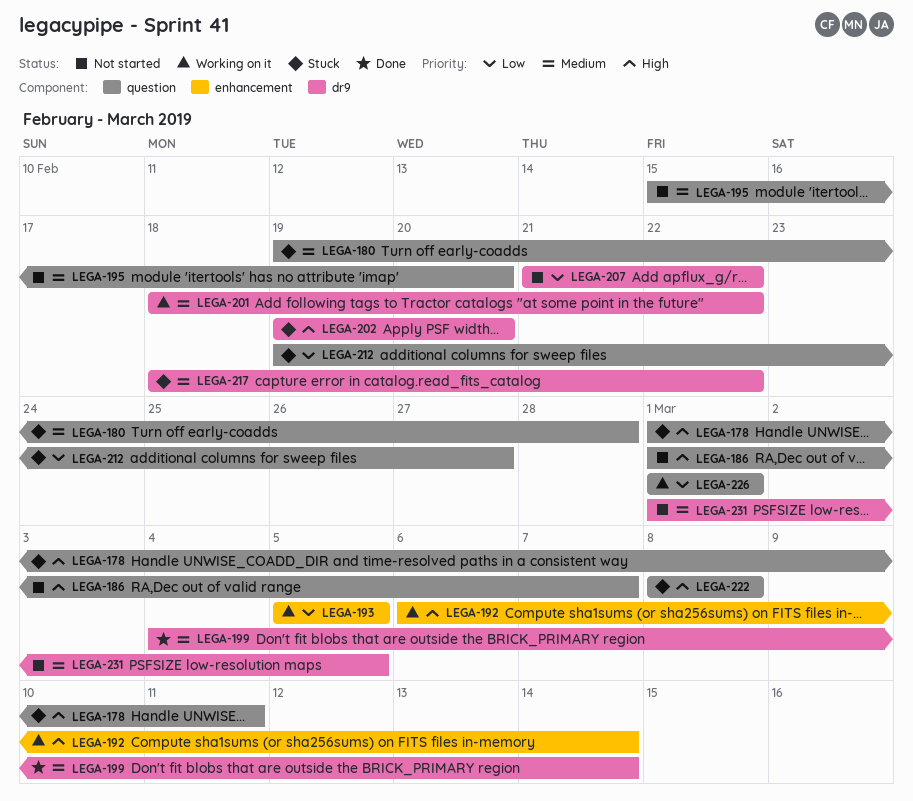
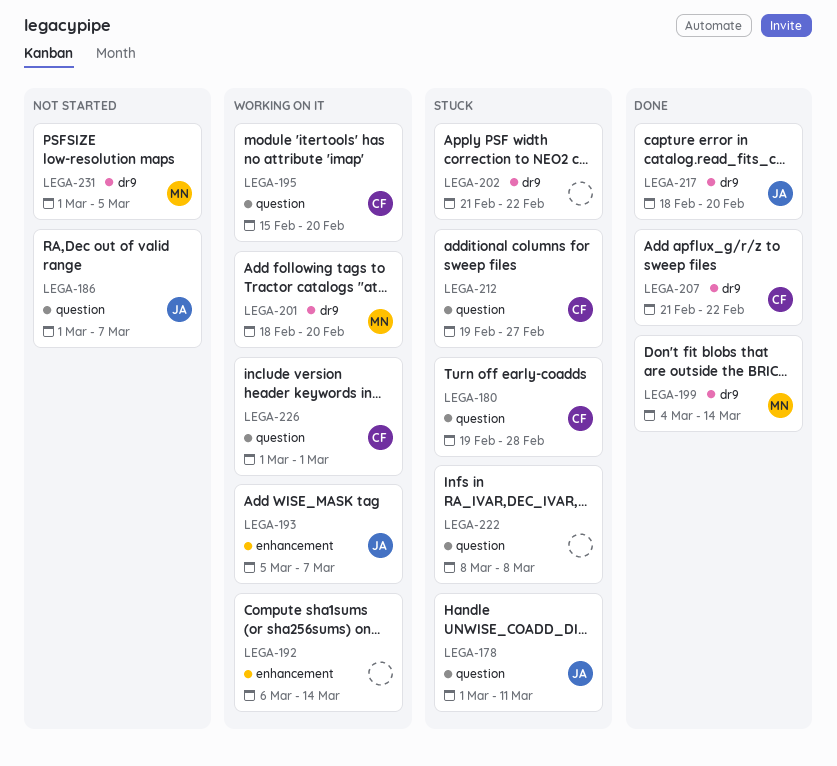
LEGA-193, due: Mar 5 -> Mar 7
LEGA-195, status: Not started -> Working on it
LEGA-201, due: Feb 22 -> Feb 20
LEGA-202, start: Feb 19 -> Feb 21
LEGA-202, due: Feb 20 -> Feb 22
LEGA-207, status: Not started -> Done
LEGA-217, status: Stuck -> Done
LEGA-217, due: Feb 22 -> Feb 20

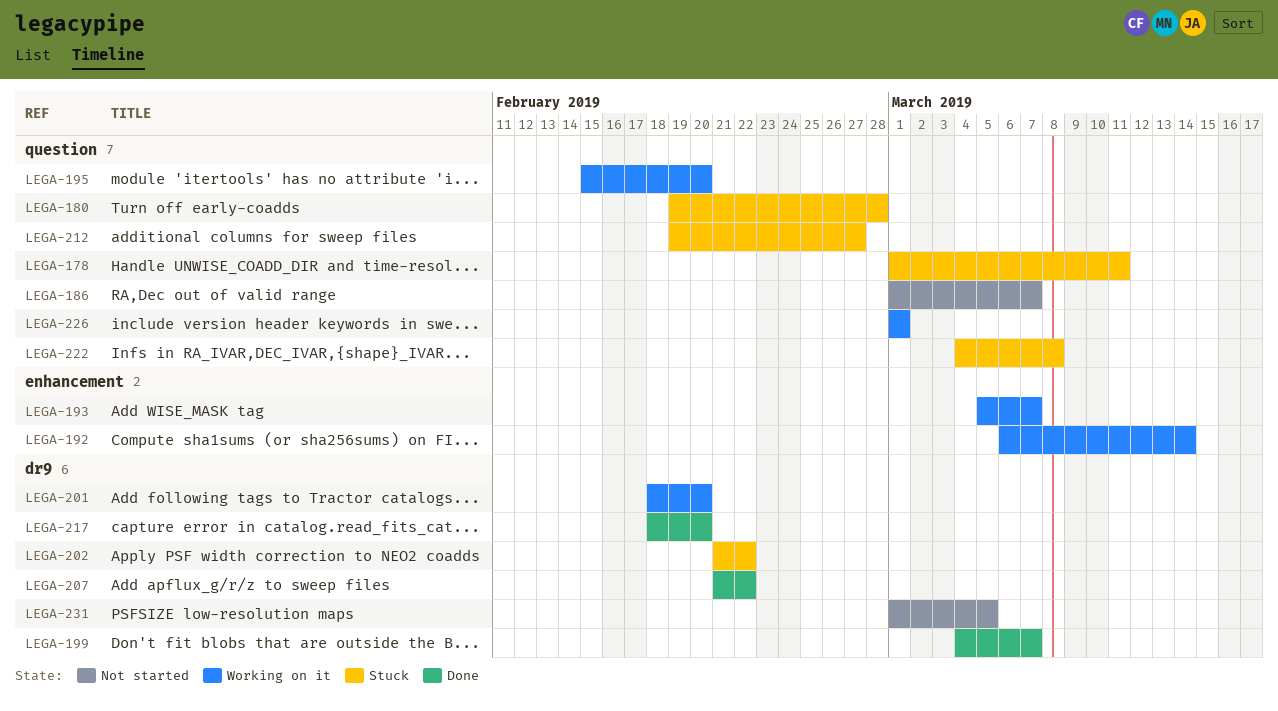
LEGA-199, due: Mar 14 -> Mar 7
LEGA-222, start: Mar 8 -> Mar 4

